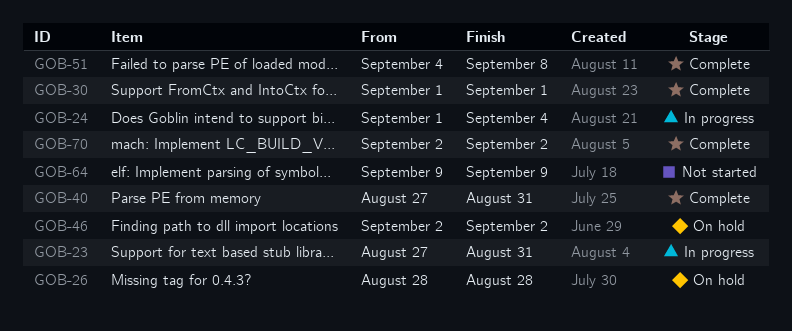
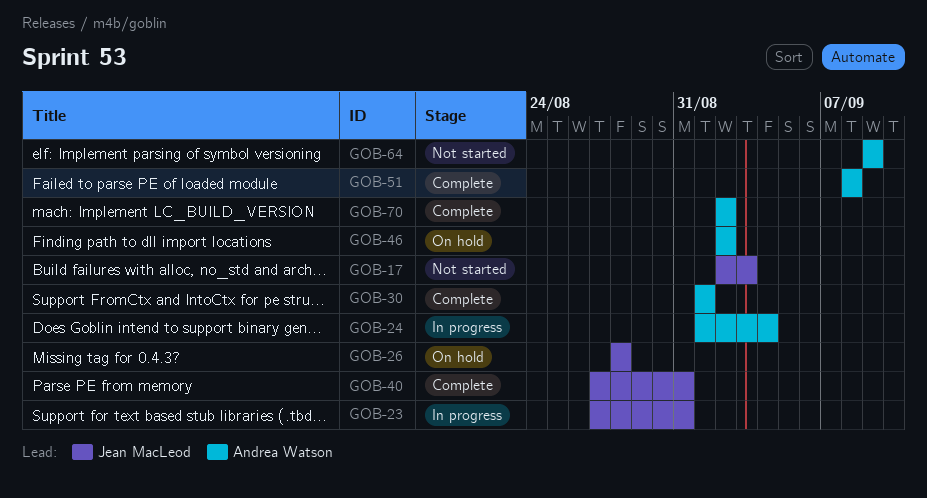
GOB-17: none -> present
GOB-51, start: Sep 4 -> Sep 8

